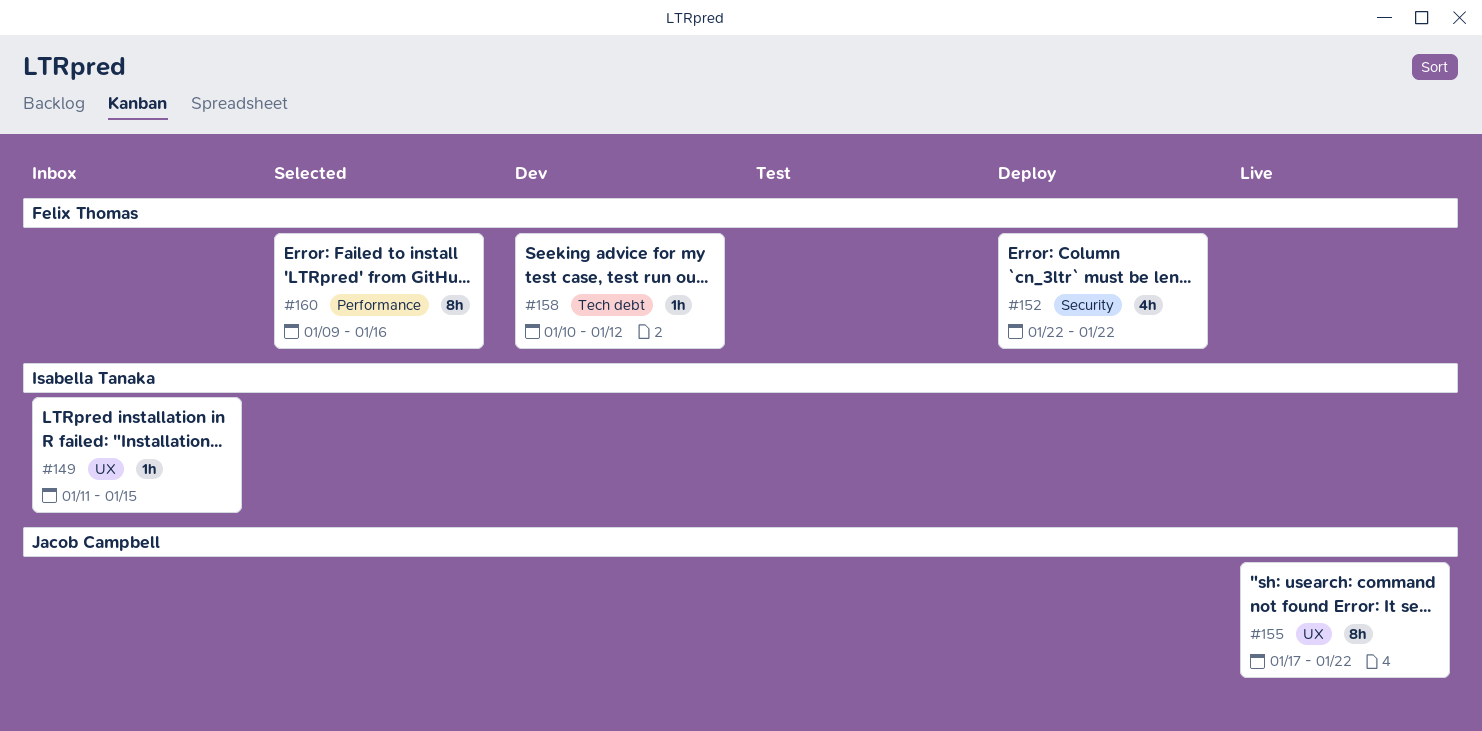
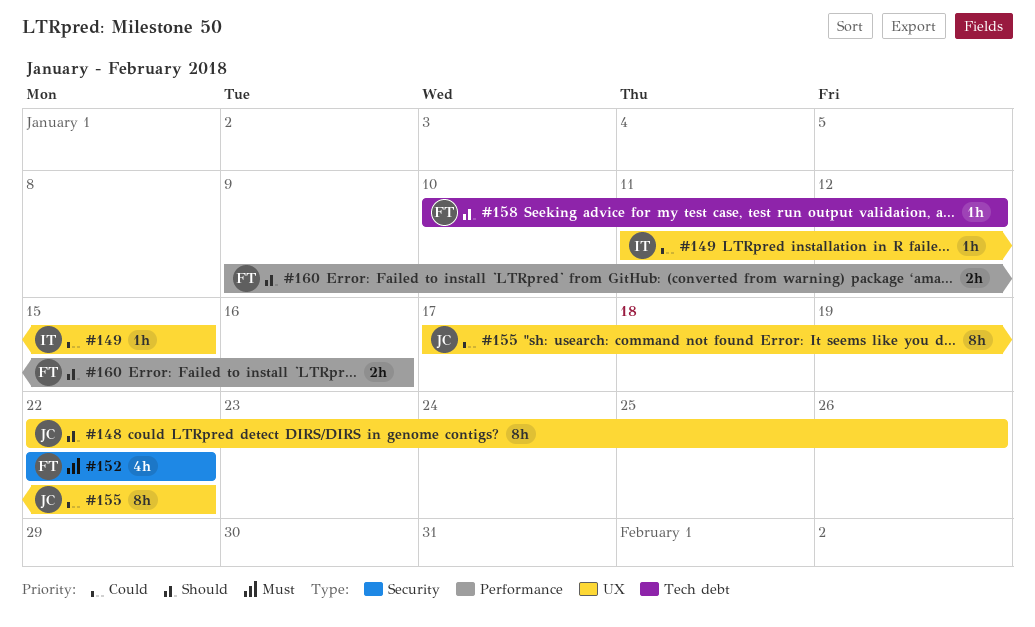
#148: none -> present
#160, estimate: 8h -> 2h

